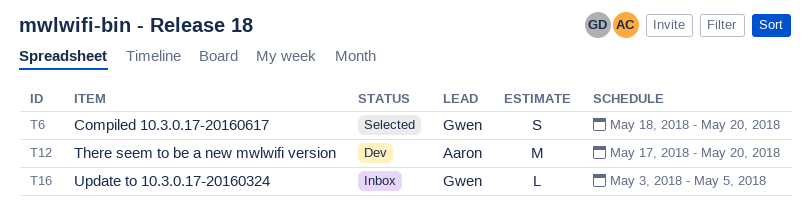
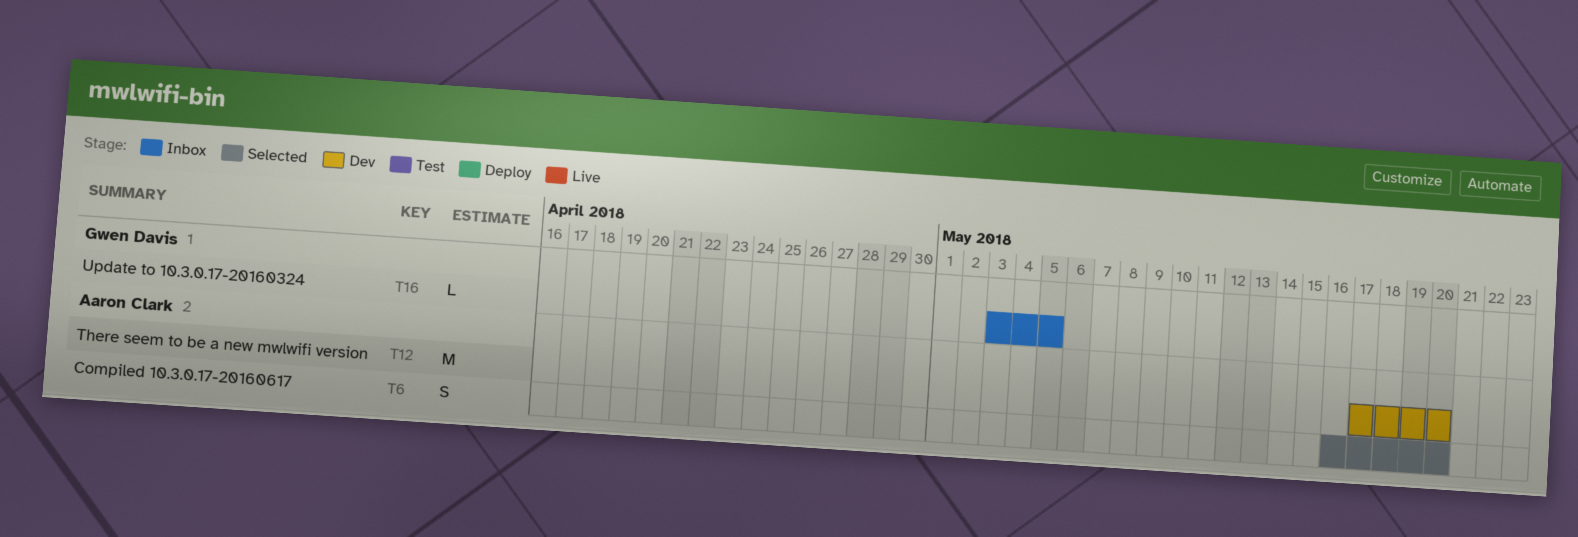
T6, owner: Gwen Davis -> Aaron Clark
T6, start: May 18 -> May 16

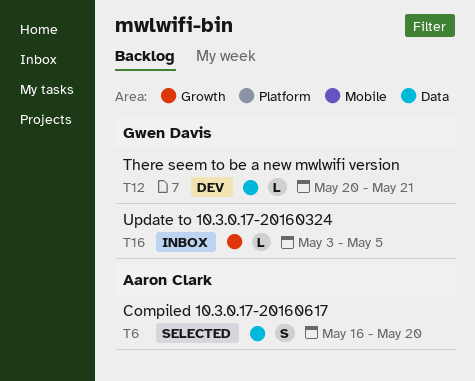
T12, owner: Aaron Clark -> Gwen Davis
T12, estimate: M -> L
T12, start: May 17 -> May 20
T12, due: May 20 -> May 21

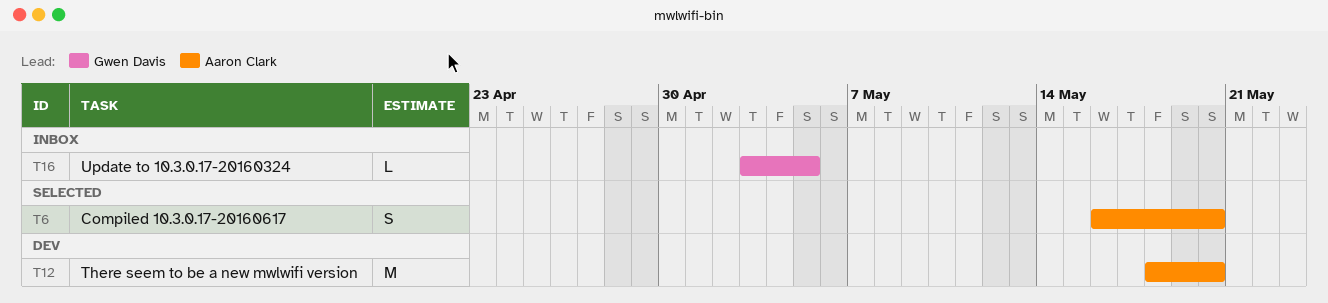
T12, owner: Gwen Davis -> Aaron Clark
T12, estimate: L -> M
T12, start: May 20 -> May 18
T12, due: May 21 -> May 20

